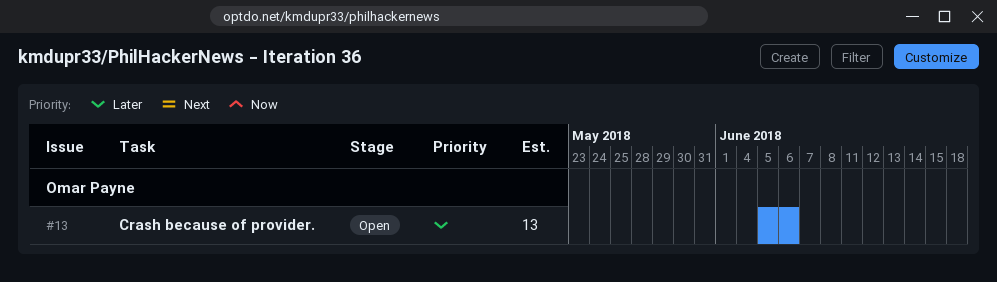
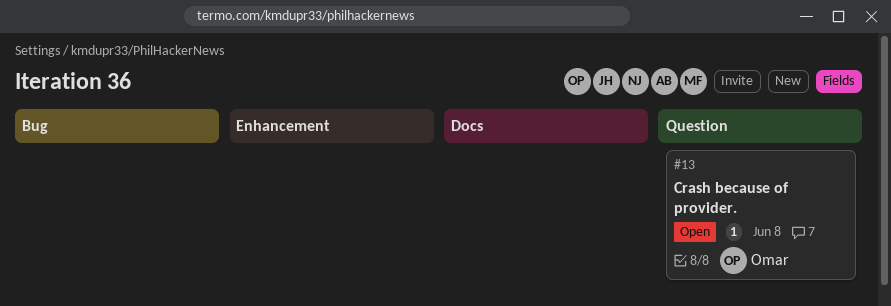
#13, estimate: 13 -> 1
#13, due: Jun 6 -> Jun 8

